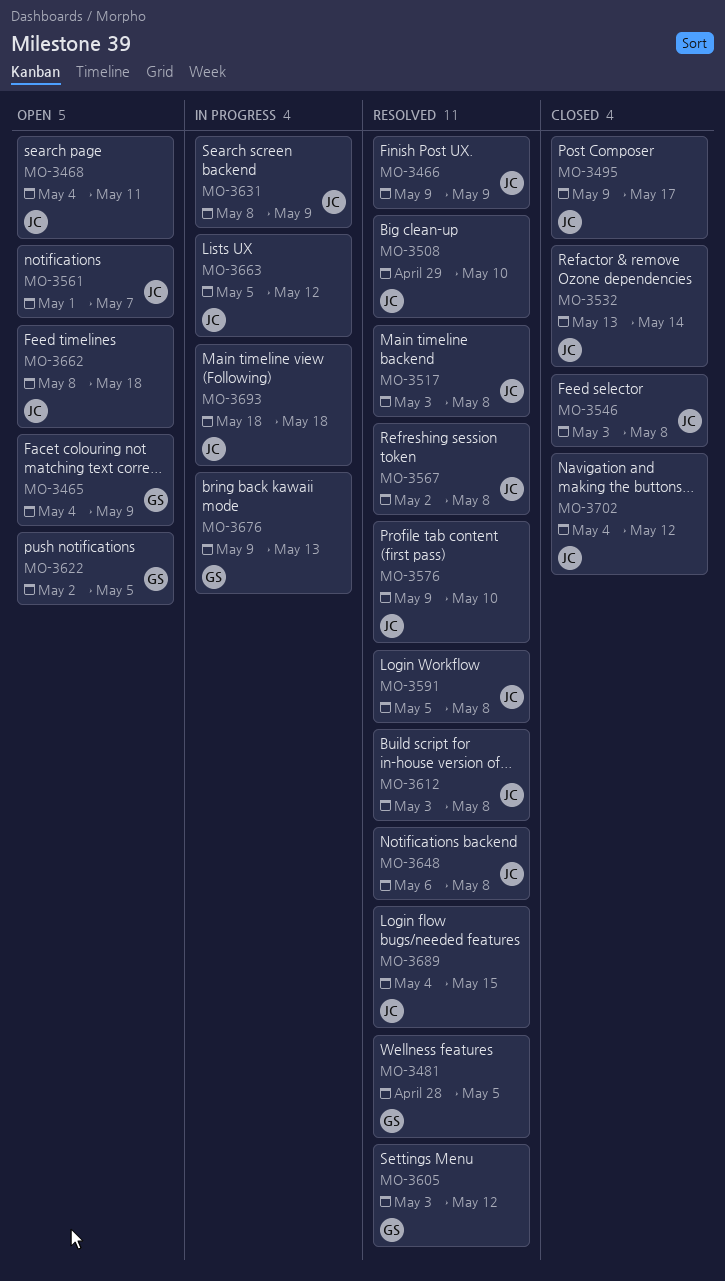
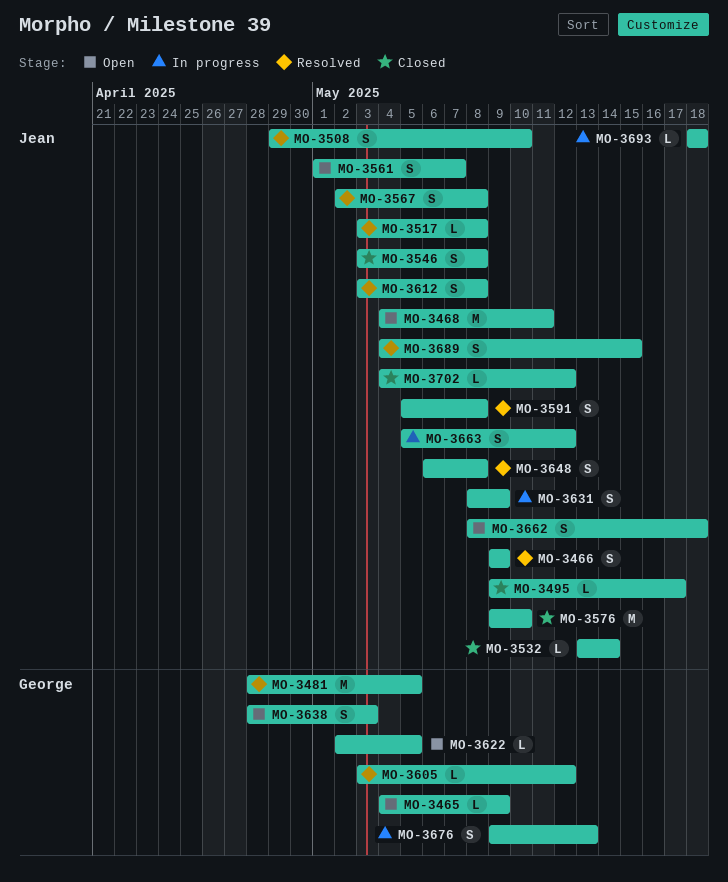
MO-3576, status: Resolved -> Closed
MO-3638: none -> present

